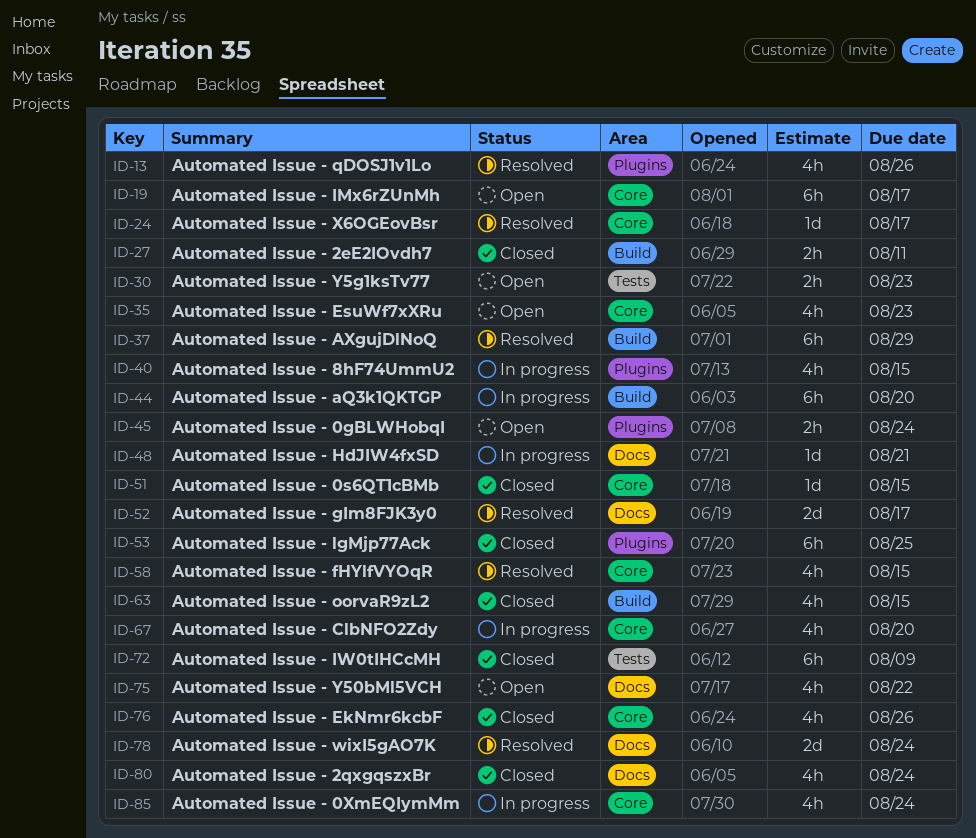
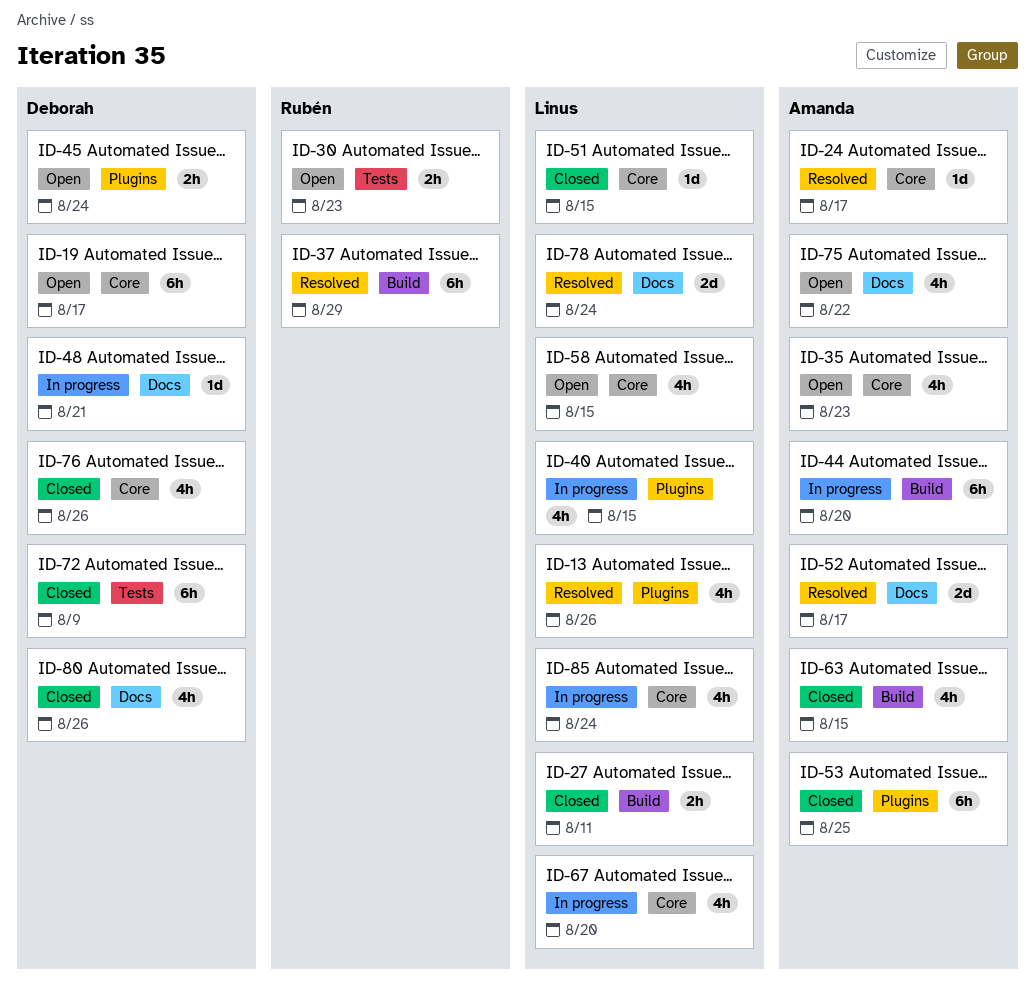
ID-58, status: Resolved -> Open
ID-80, due: Aug 24 -> Aug 26

